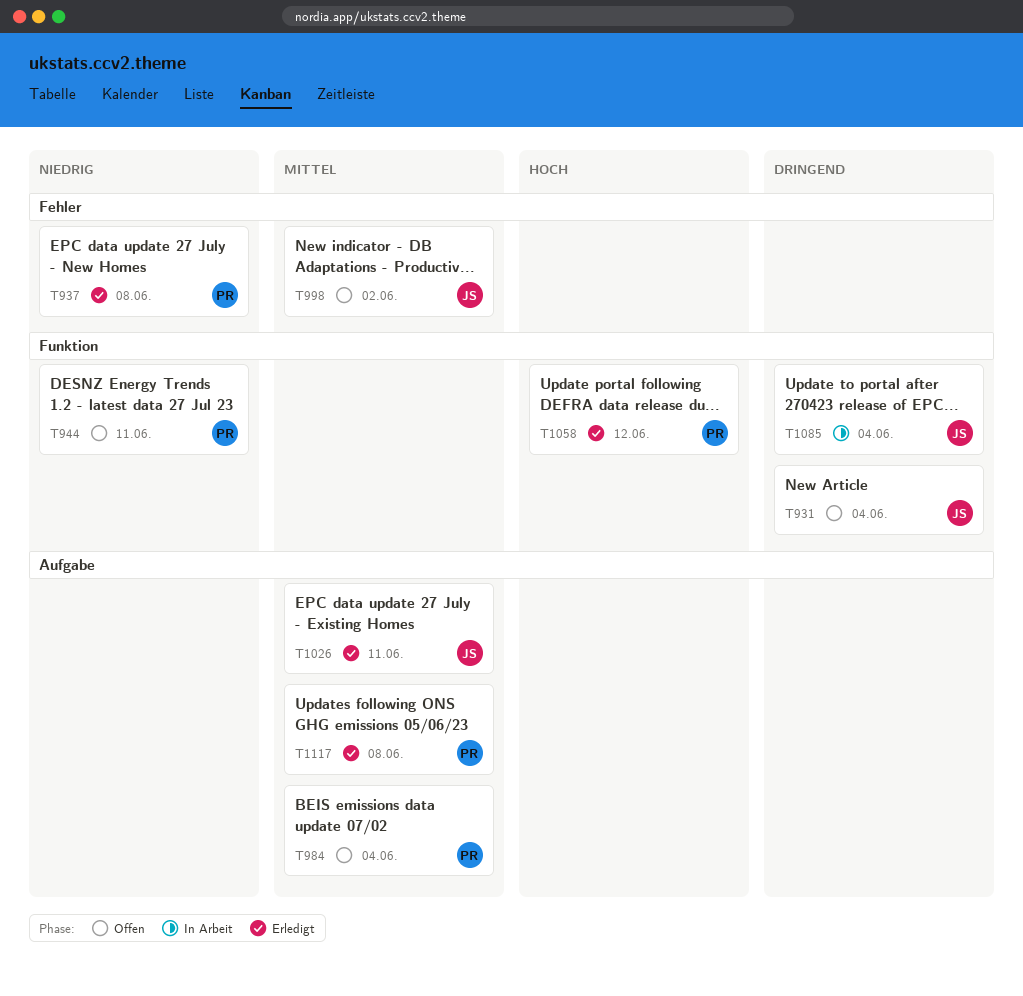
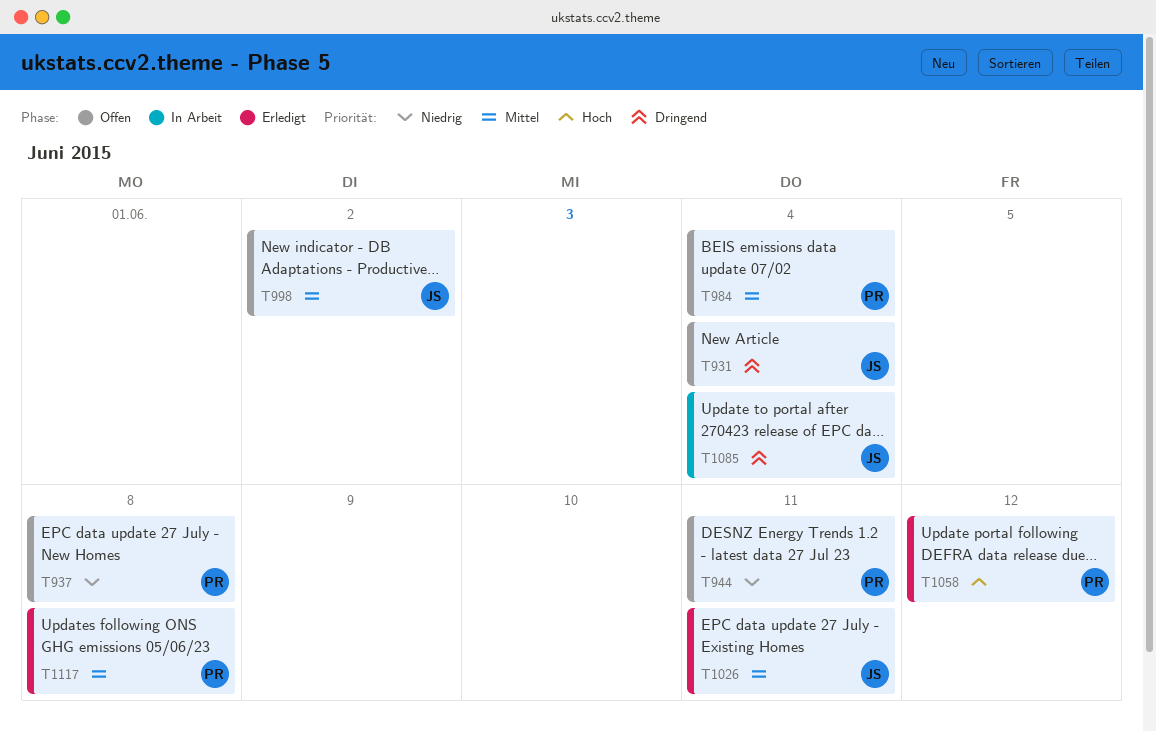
T937, status: Erledigt -> Offen

